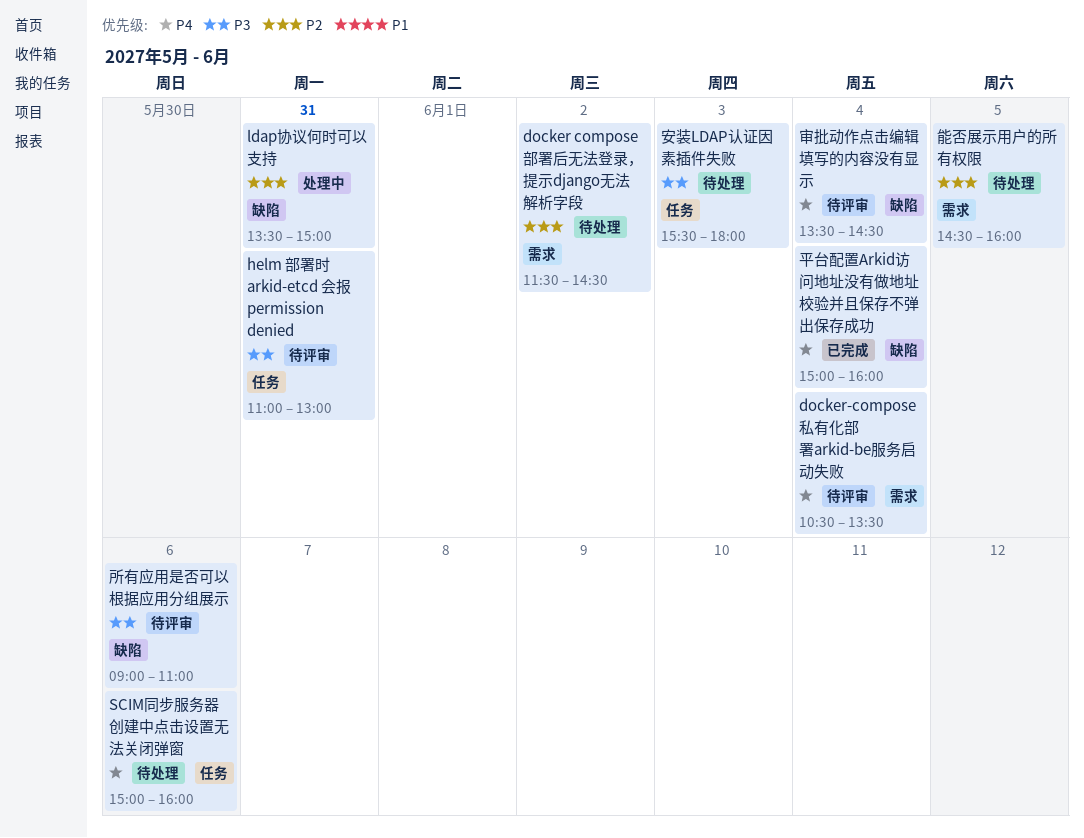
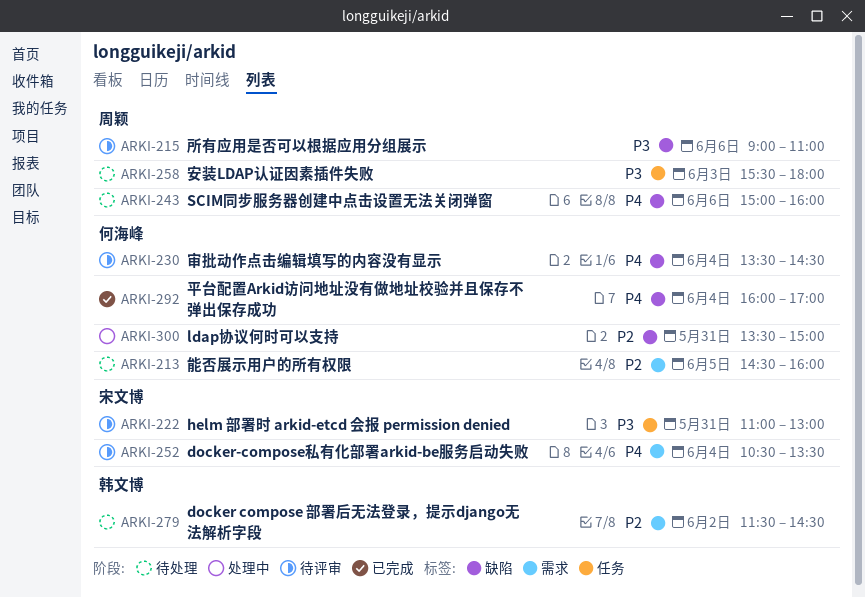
SCIM同步服务器创建中点击设置无法关闭弹窗, label: 任务 -> 缺陷
平台配置Arkid访问地址没有做地址校验并且保存不弹出保存成功, begins: 15:00 -> 16:00
平台配置Arkid访问地址没有做地址校验并且保存不弹出保存成功, ends: 16:00 -> 17:00

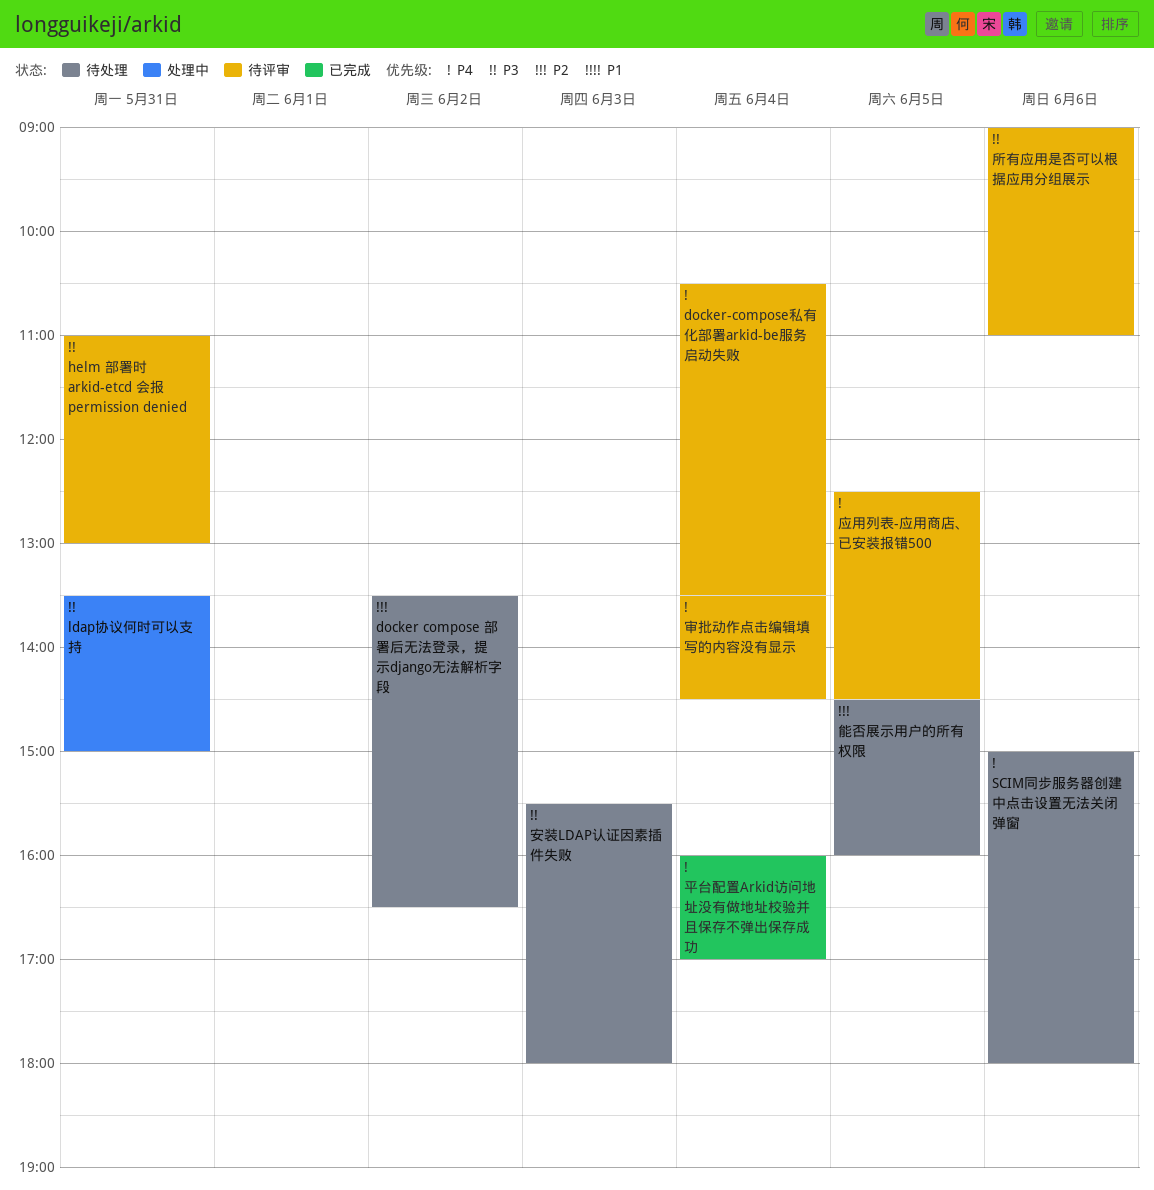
docker compose 部署后无法登录，提示django无法解析字段, begins: 11:30 -> 13:30
docker compose 部署后无法登录，提示django无法解析字段, ends: 14:30 -> 16:30
ldap协议何时可以支持, priority: P2 -> P3
SCIM同步服务器创建中点击设置无法关闭弹窗, ends: 16:00 -> 18:00
应用列表-应用商店、已安装报错500: none -> present

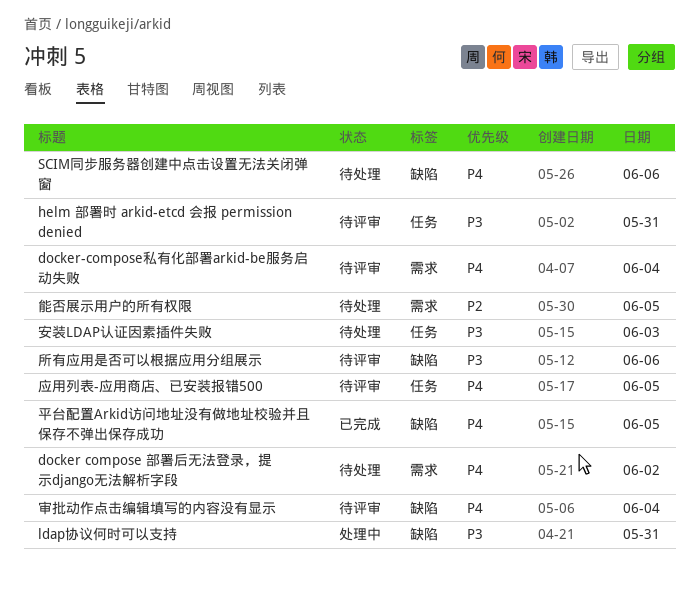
docker compose 部署后无法登录，提示django无法解析字段, priority: P2 -> P4
平台配置Arkid访问地址没有做地址校验并且保存不弹出保存成功, day: Jun 4 -> Jun 5

